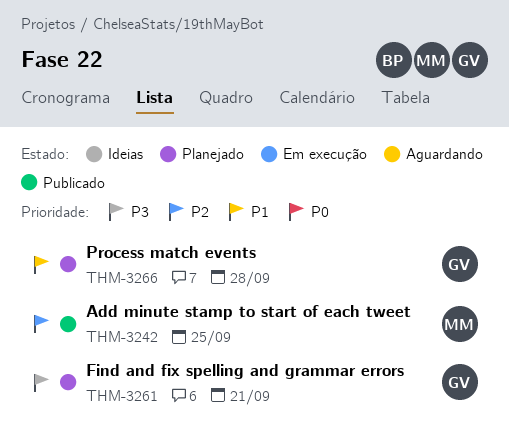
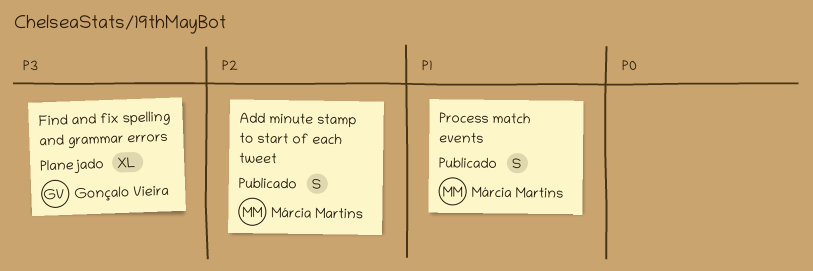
Process match events, status: Planejado -> Publicado
Process match events, owner: Gonçalo Vieira -> Márcia Martins

